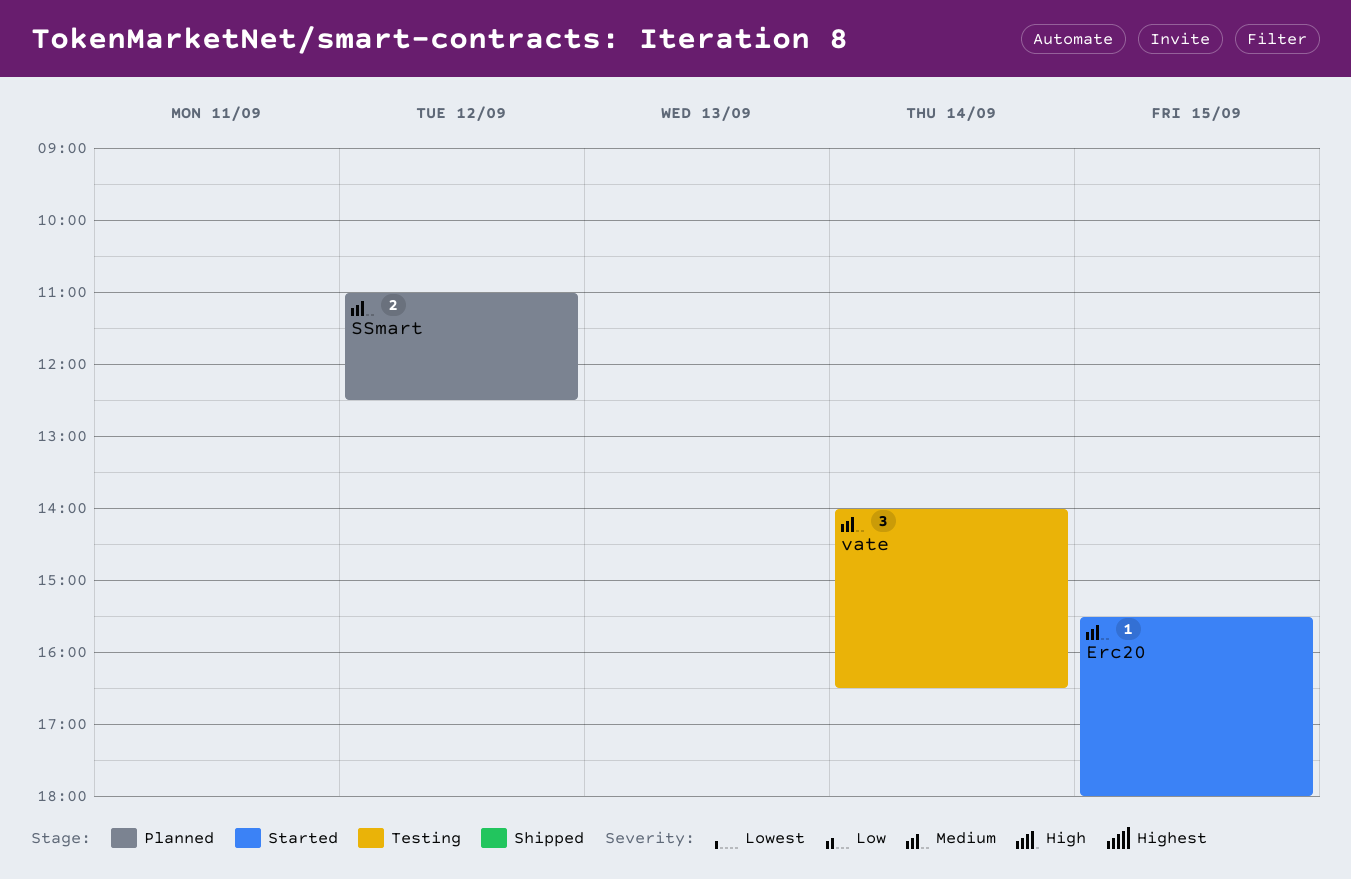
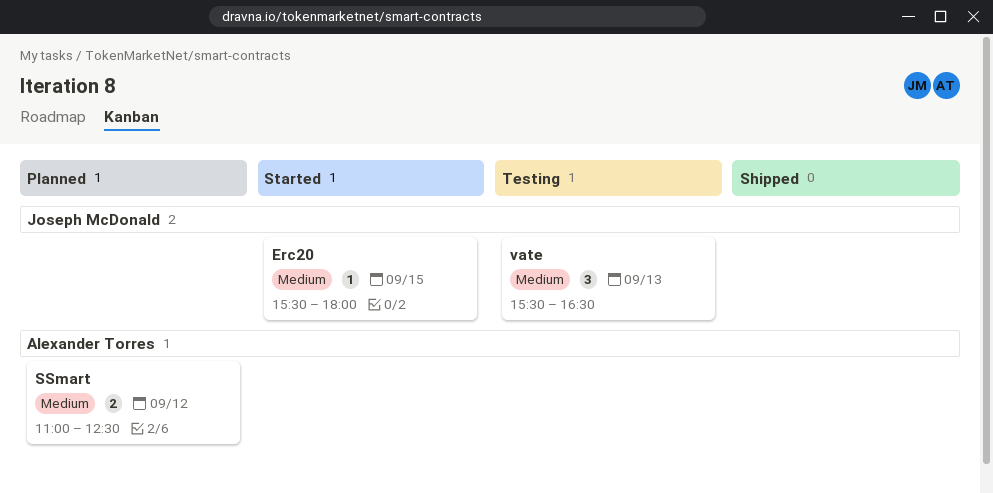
vate, day: Sep 14 -> Sep 13
vate, begins: 14:00 -> 15:30

